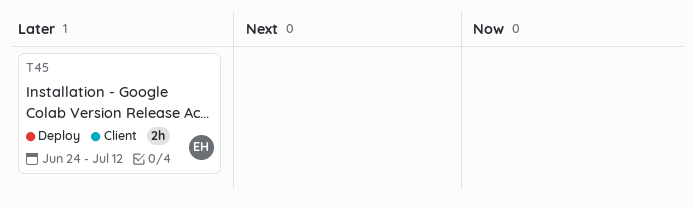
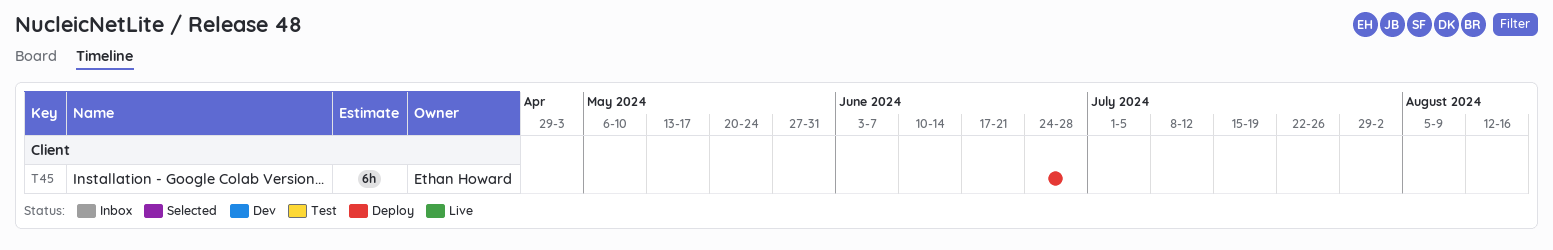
T45, estimate: 2h -> 6h
T45, due: Jul 12 -> Jun 28

